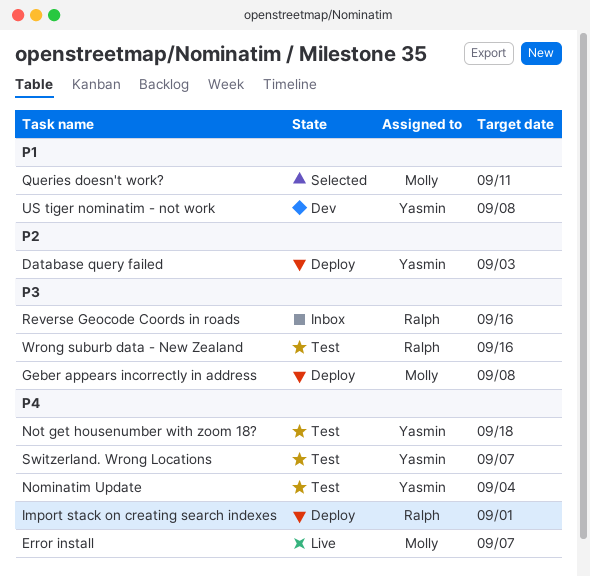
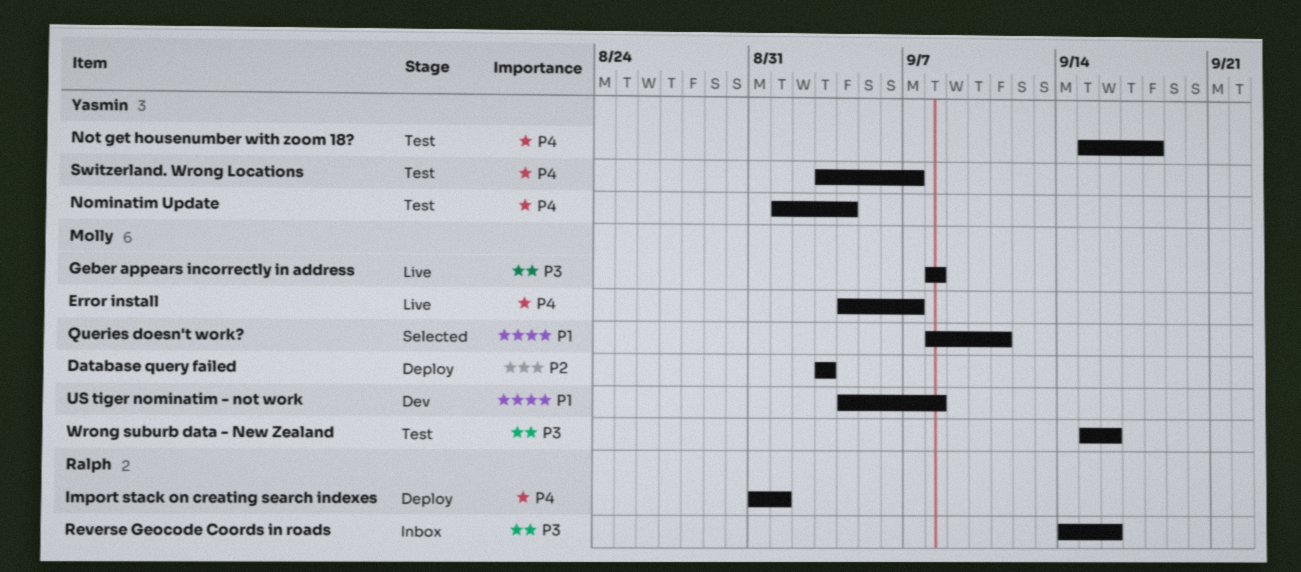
Database query failed, owner: Yasmin -> Molly
Geber appears incorrectly in address, status: Deploy -> Live
US tiger nominatim - not work, owner: Yasmin -> Molly
Wrong suburb data - New Zealand, owner: Ralph -> Molly

